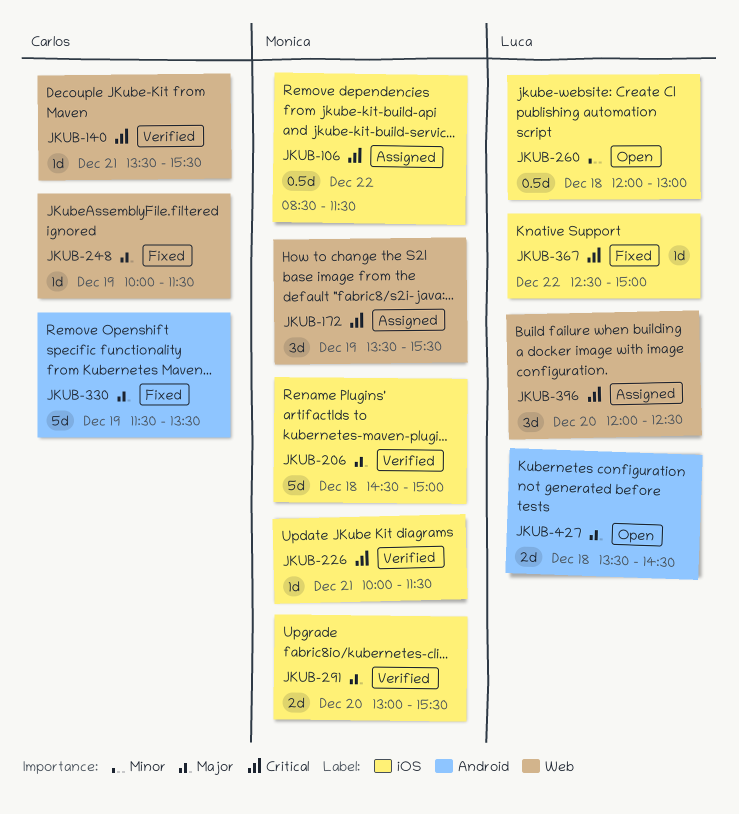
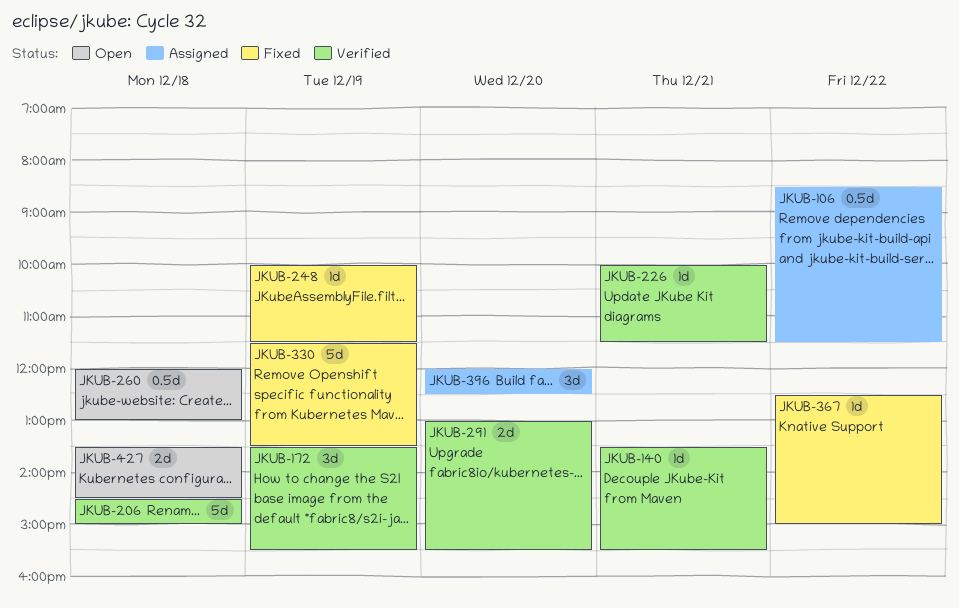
JKUB-172, status: Assigned -> Verified

